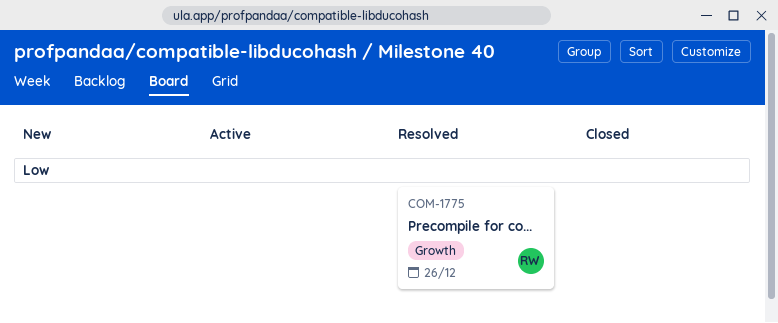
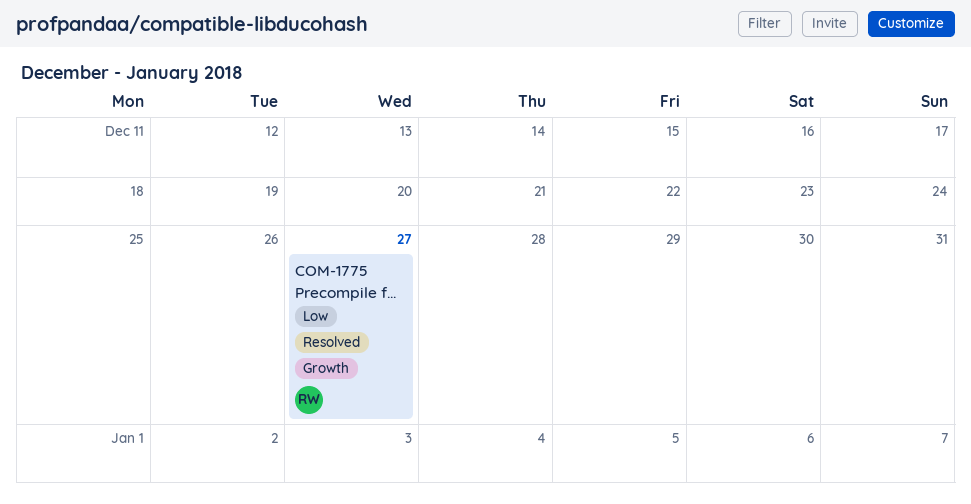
COM-1775, due: Dec 26 -> Dec 27

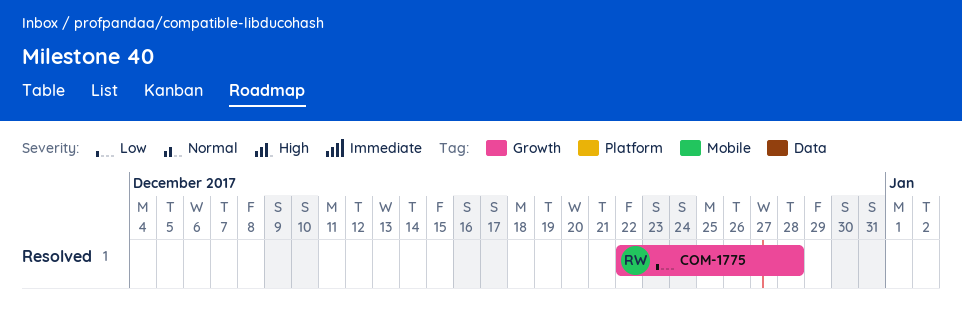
COM-1775, due: Dec 27 -> Dec 28

